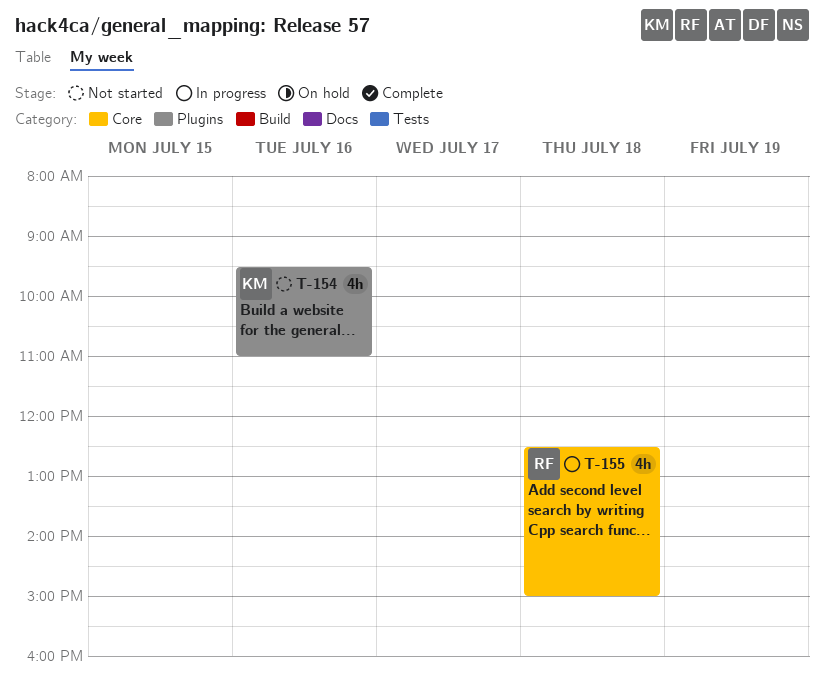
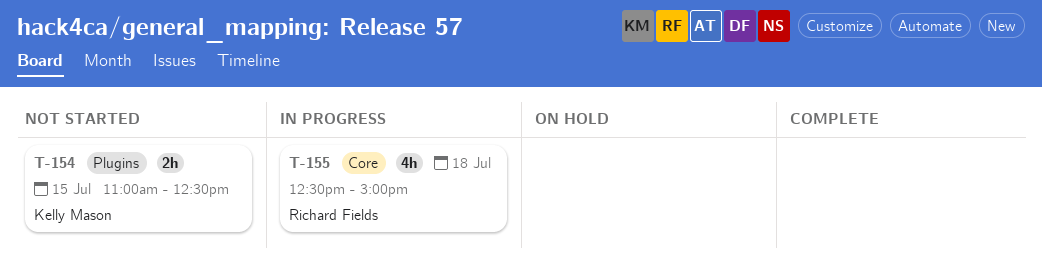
T-154, estimate: 4h -> 2h
T-154, day: Jul 16 -> Jul 15
T-154, begins: 09:30 -> 11:00
T-154, ends: 11:00 -> 12:30

